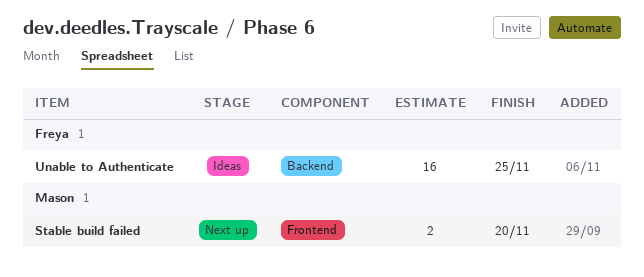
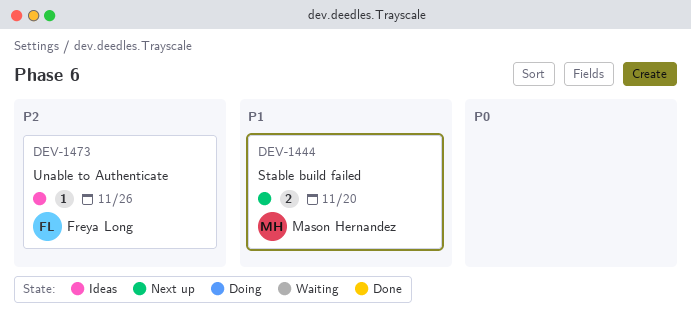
Unable to Authenticate, estimate: 16 -> 1
Unable to Authenticate, due: Nov 25 -> Nov 26

